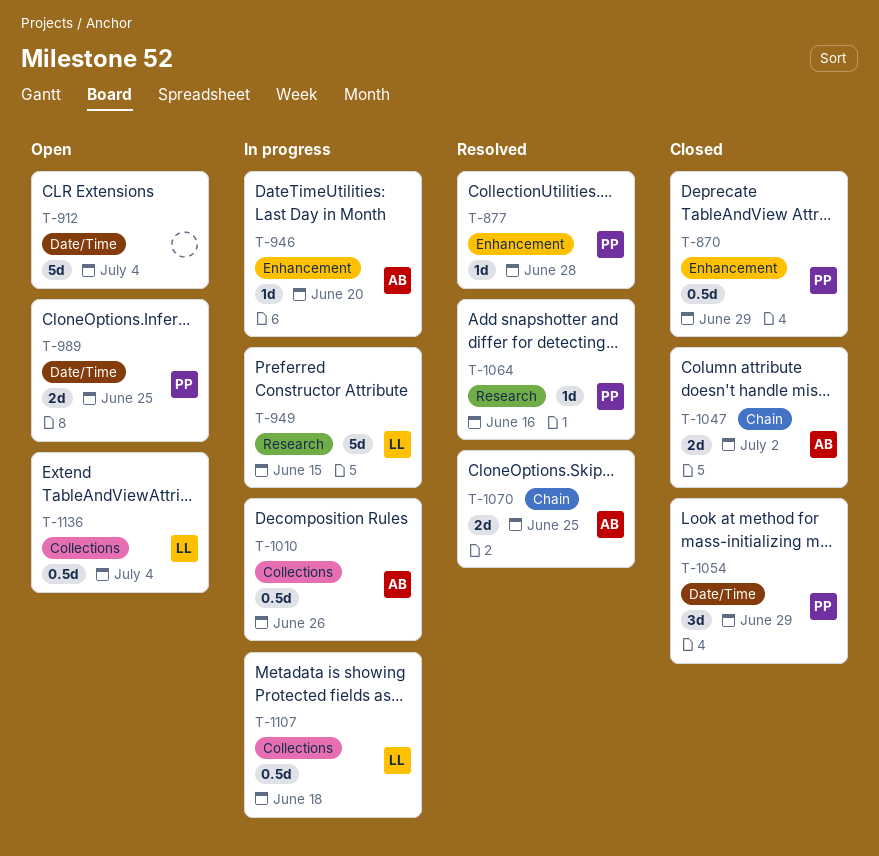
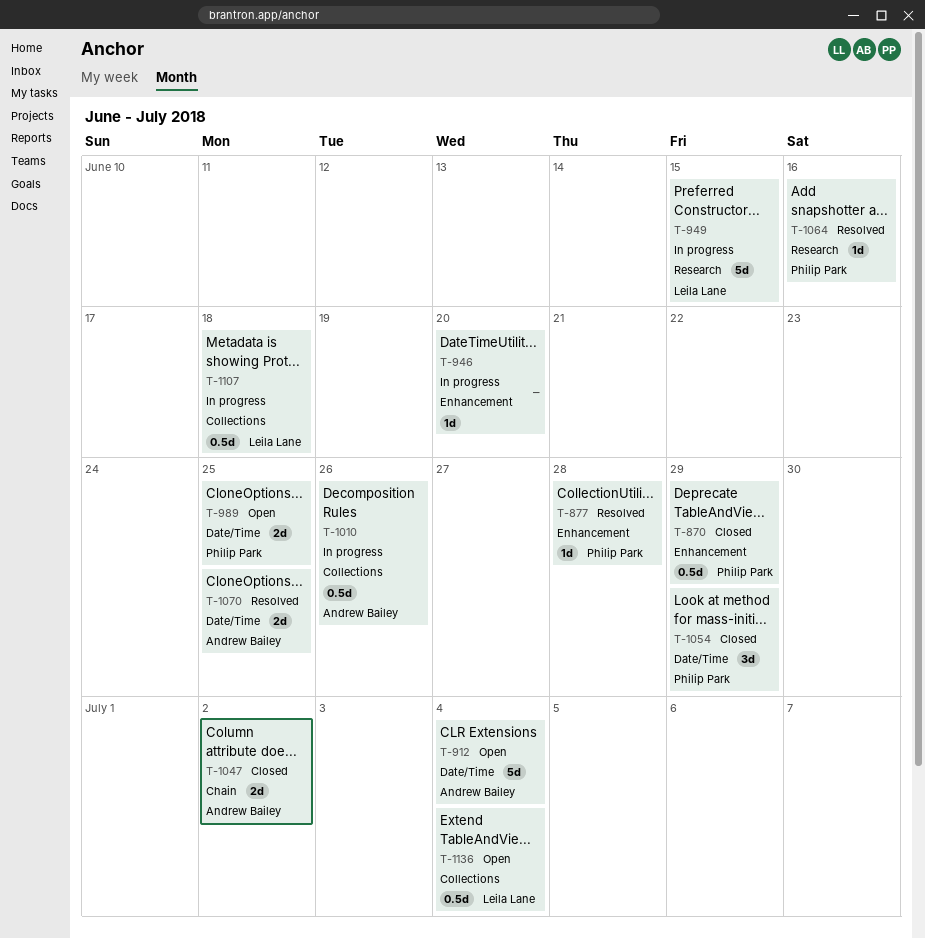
T-912, owner: none -> Andrew Bailey
T-946, owner: Andrew Bailey -> none
T-1070, label: Chain -> Date/Time

